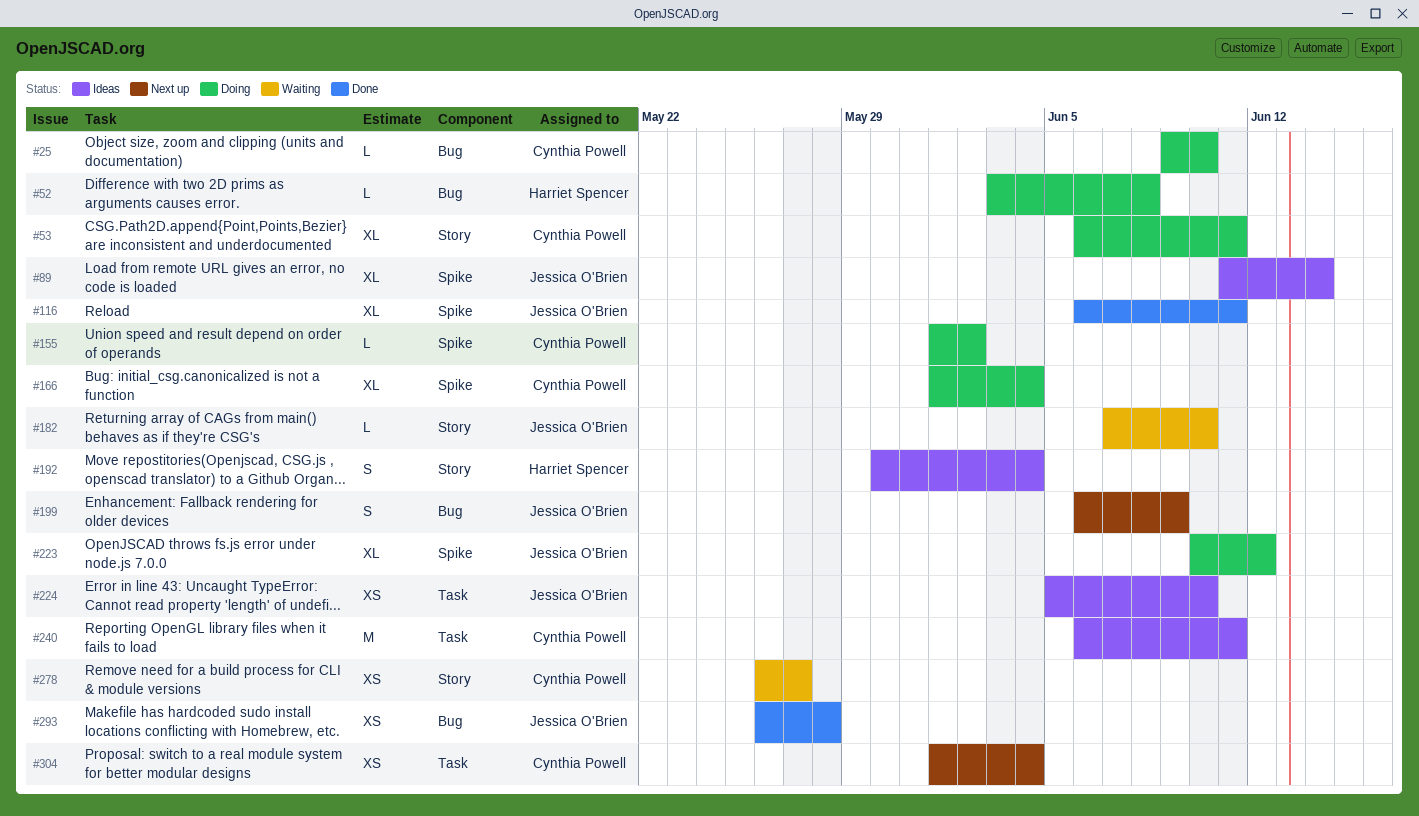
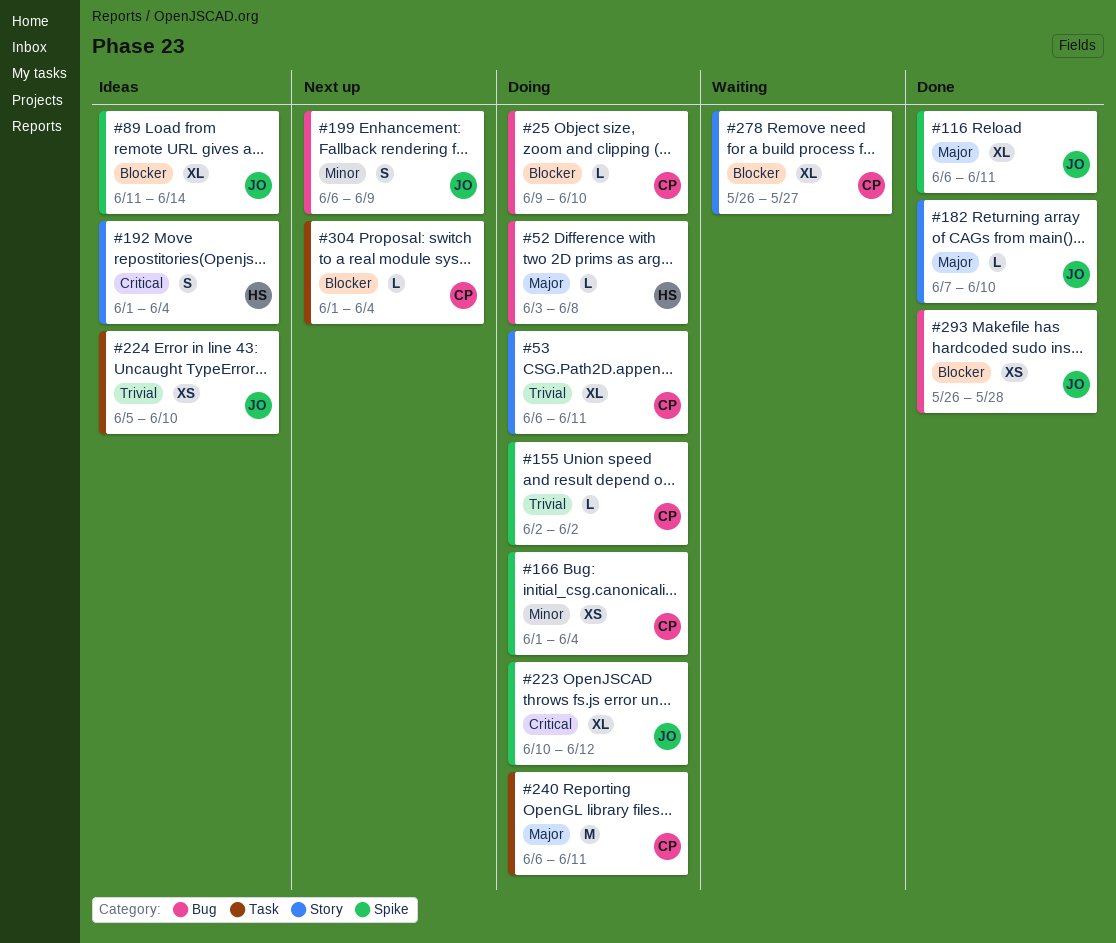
#155, start: Jun 1 -> Jun 2
#166, estimate: XL -> XS
#182, status: Waiting -> Done
#192, start: May 30 -> Jun 1
#240, status: Ideas -> Doing
#278, estimate: XS -> XL
#304, estimate: XS -> L

